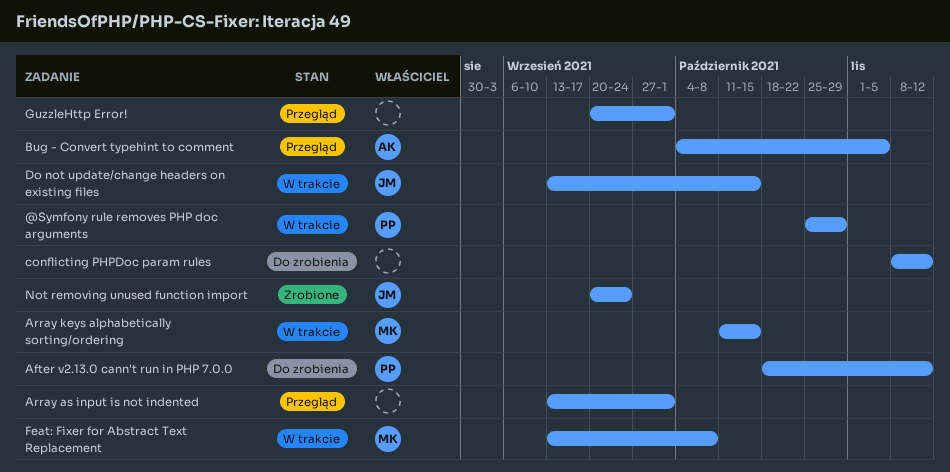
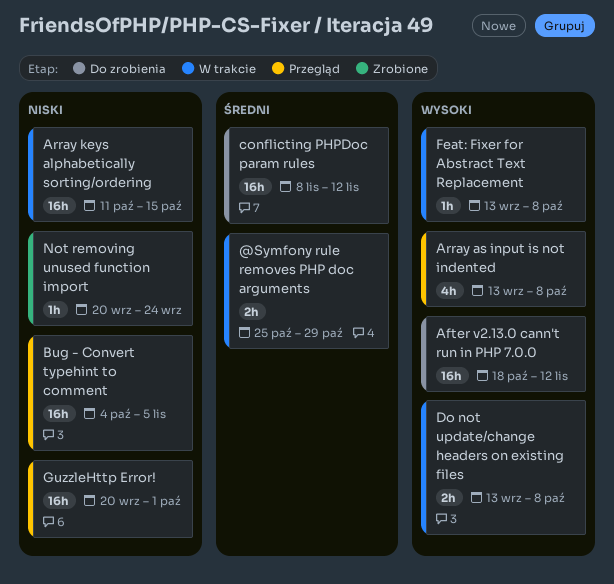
Array as input is not indented, due: Oct 1 -> Oct 8
Do not update/change headers on existing files, due: Oct 15 -> Oct 8

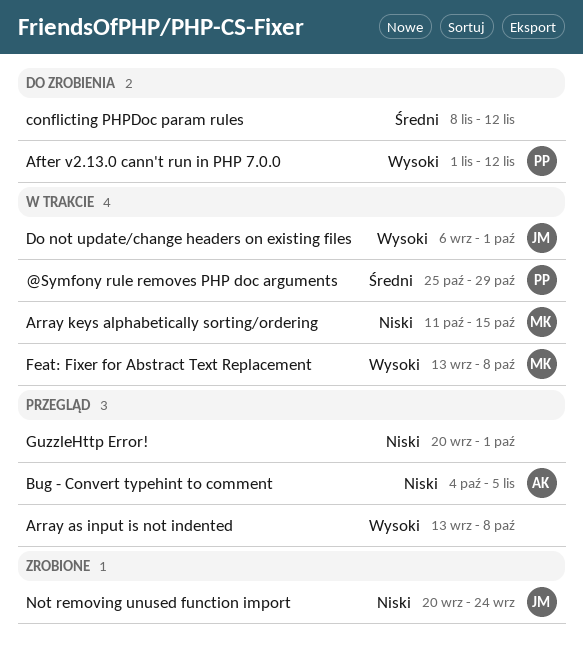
After v2.13.0 cann't run in PHP 7.0.0, start: Oct 18 -> Nov 1
Do not update/change headers on existing files, start: Sep 13 -> Sep 6
Do not update/change headers on existing files, due: Oct 8 -> Oct 1

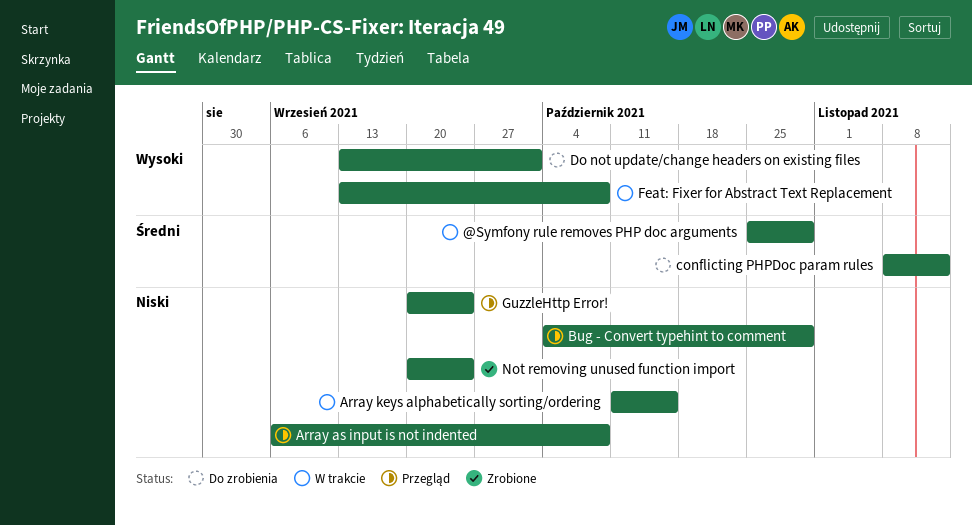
After v2.13.0 cann't run in PHP 7.0.0: present -> none
Array as input is not indented, priority: Wysoki -> Niski
Array as input is not indented, start: Sep 13 -> Sep 6
Bug - Convert typehint to comment, due: Nov 5 -> Oct 29
Do not update/change headers on existing files, status: W trakcie -> Do zrobienia
Do not update/change headers on existing files, start: Sep 6 -> Sep 13
GuzzleHttp Error!, due: Oct 1 -> Sep 24

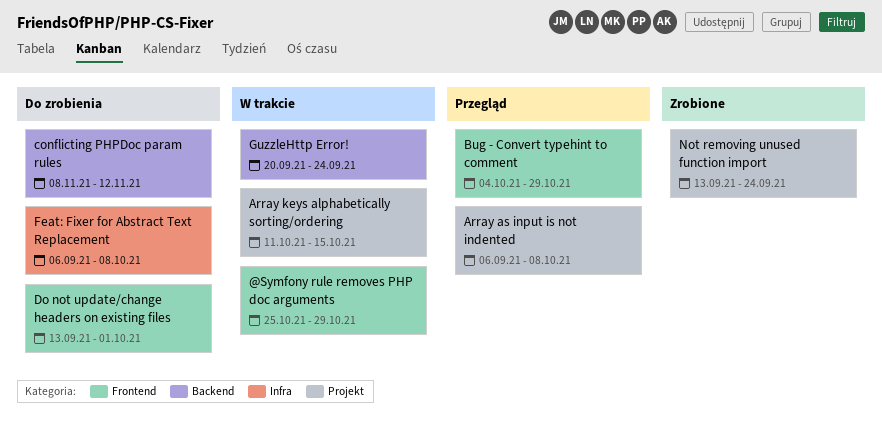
Feat: Fixer for Abstract Text Replacement, status: W trakcie -> Do zrobienia
Feat: Fixer for Abstract Text Replacement, start: Sep 13 -> Sep 6
GuzzleHttp Error!, status: Przegląd -> W trakcie
Not removing unused function import, start: Sep 20 -> Sep 13

